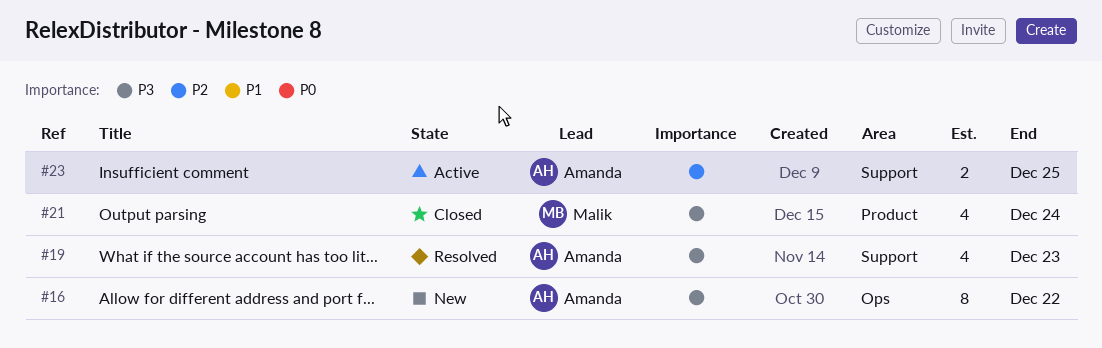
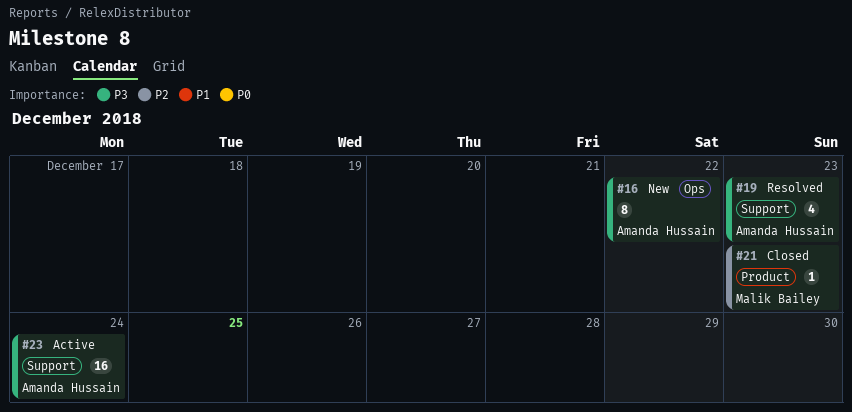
#21, priority: P3 -> P2
#21, estimate: 4 -> 1
#21, due: Dec 24 -> Dec 23
#23, priority: P2 -> P3
#23, estimate: 2 -> 16
#23, due: Dec 25 -> Dec 24

